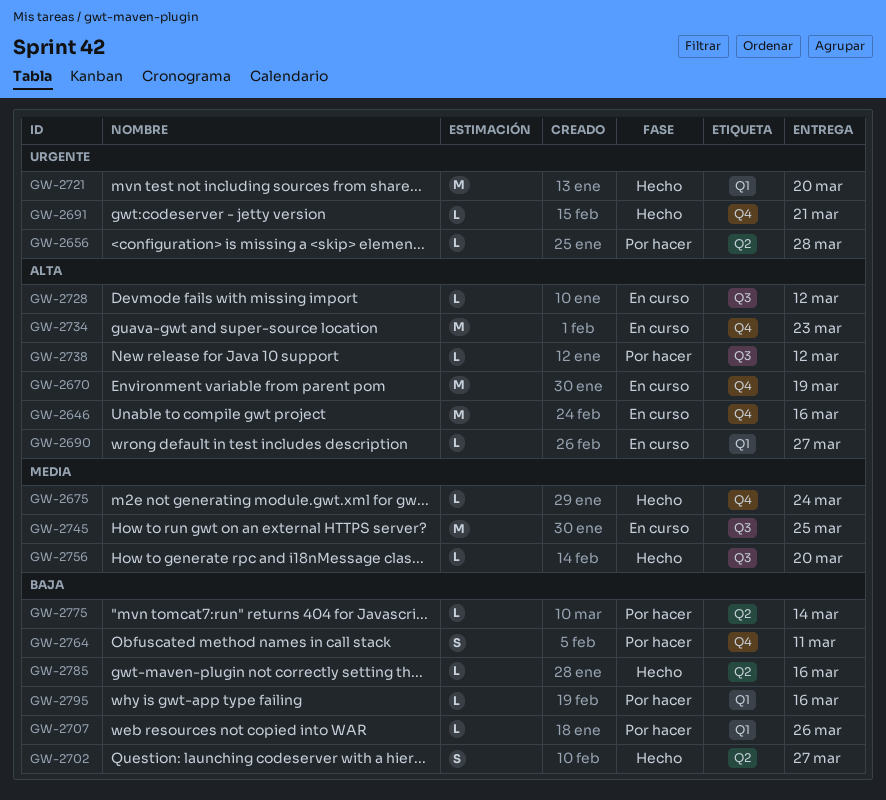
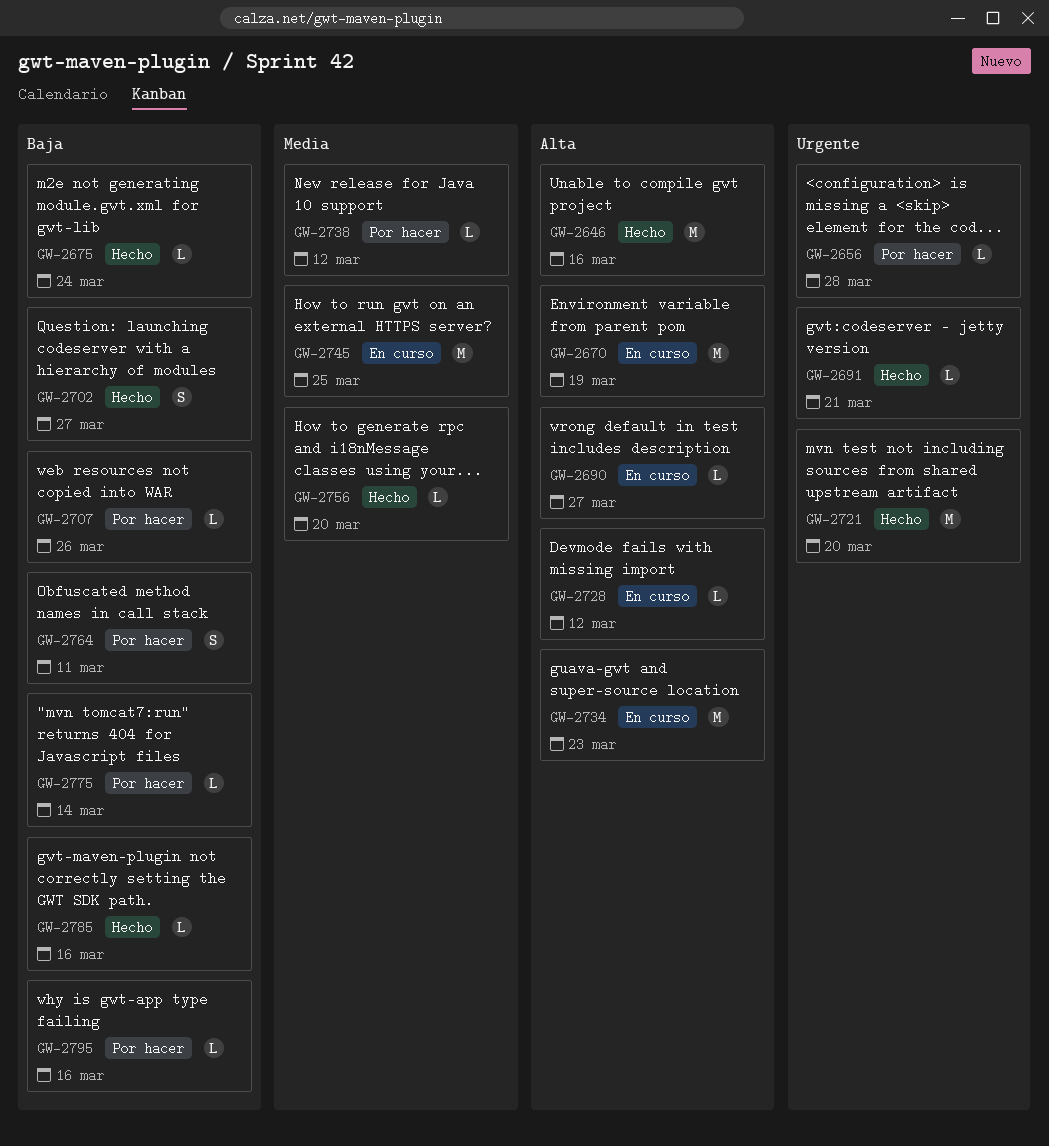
GW-2646, status: En curso -> Hecho
GW-2675, priority: Media -> Baja
GW-2738, priority: Alta -> Media

